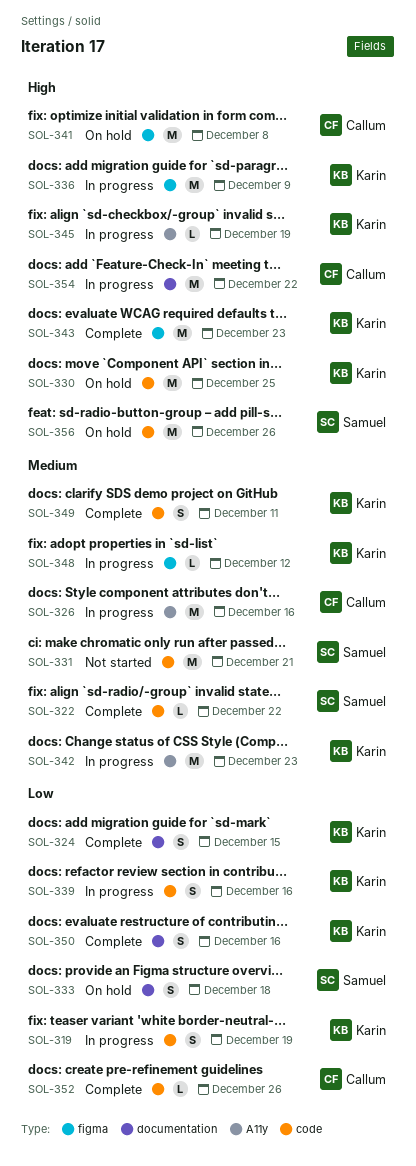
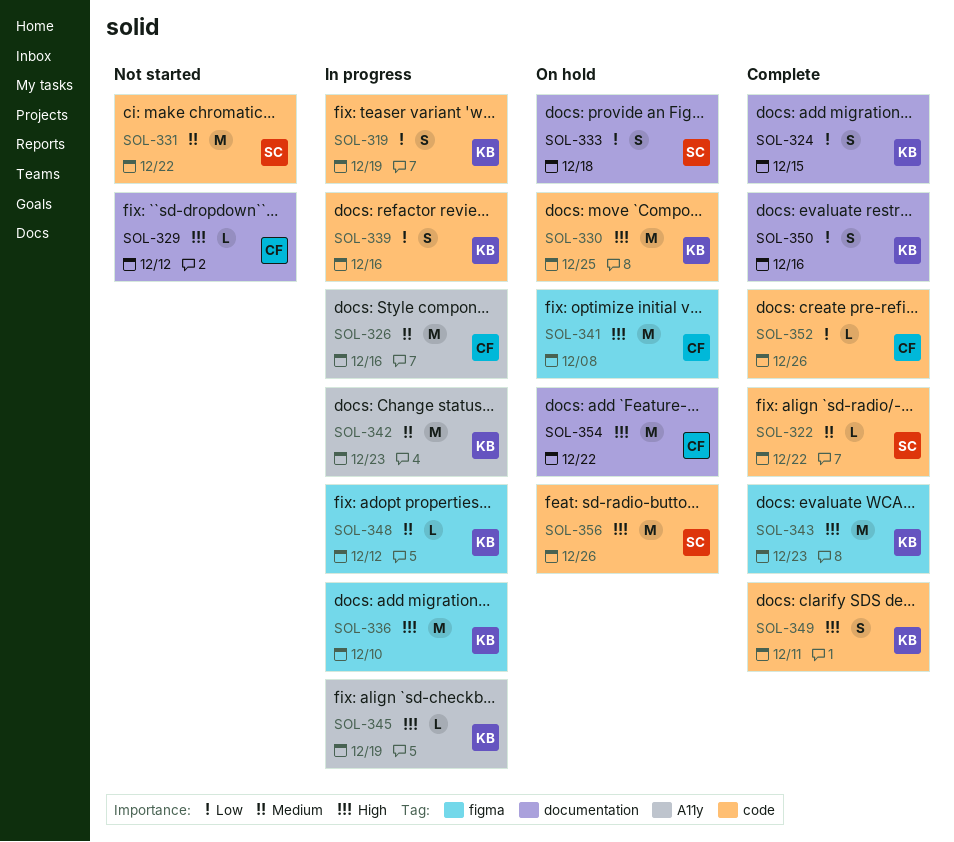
SOL-329: none -> present
SOL-331, due: Dec 21 -> Dec 22
SOL-336, due: Dec 9 -> Dec 10
SOL-349, priority: Medium -> High
SOL-354, status: In progress -> On hold

